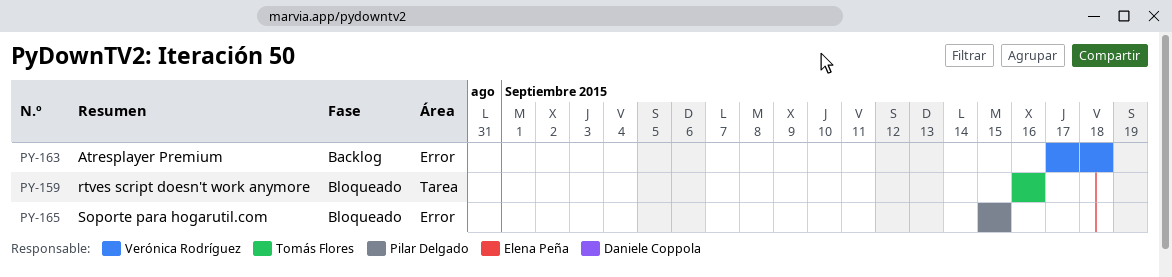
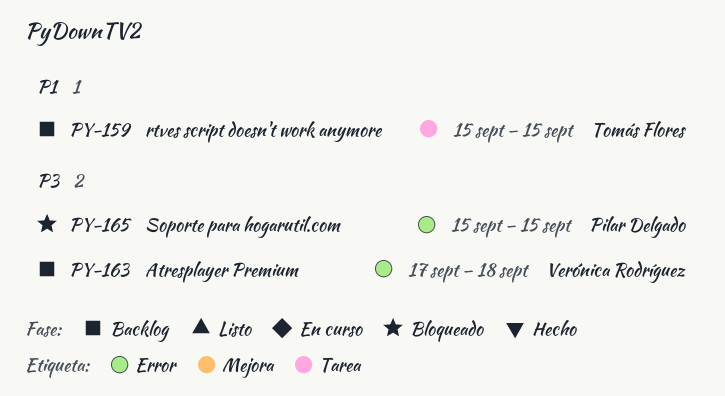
PY-159, status: Bloqueado -> Backlog
PY-159, start: Sep 16 -> Sep 15
PY-159, due: Sep 16 -> Sep 15

